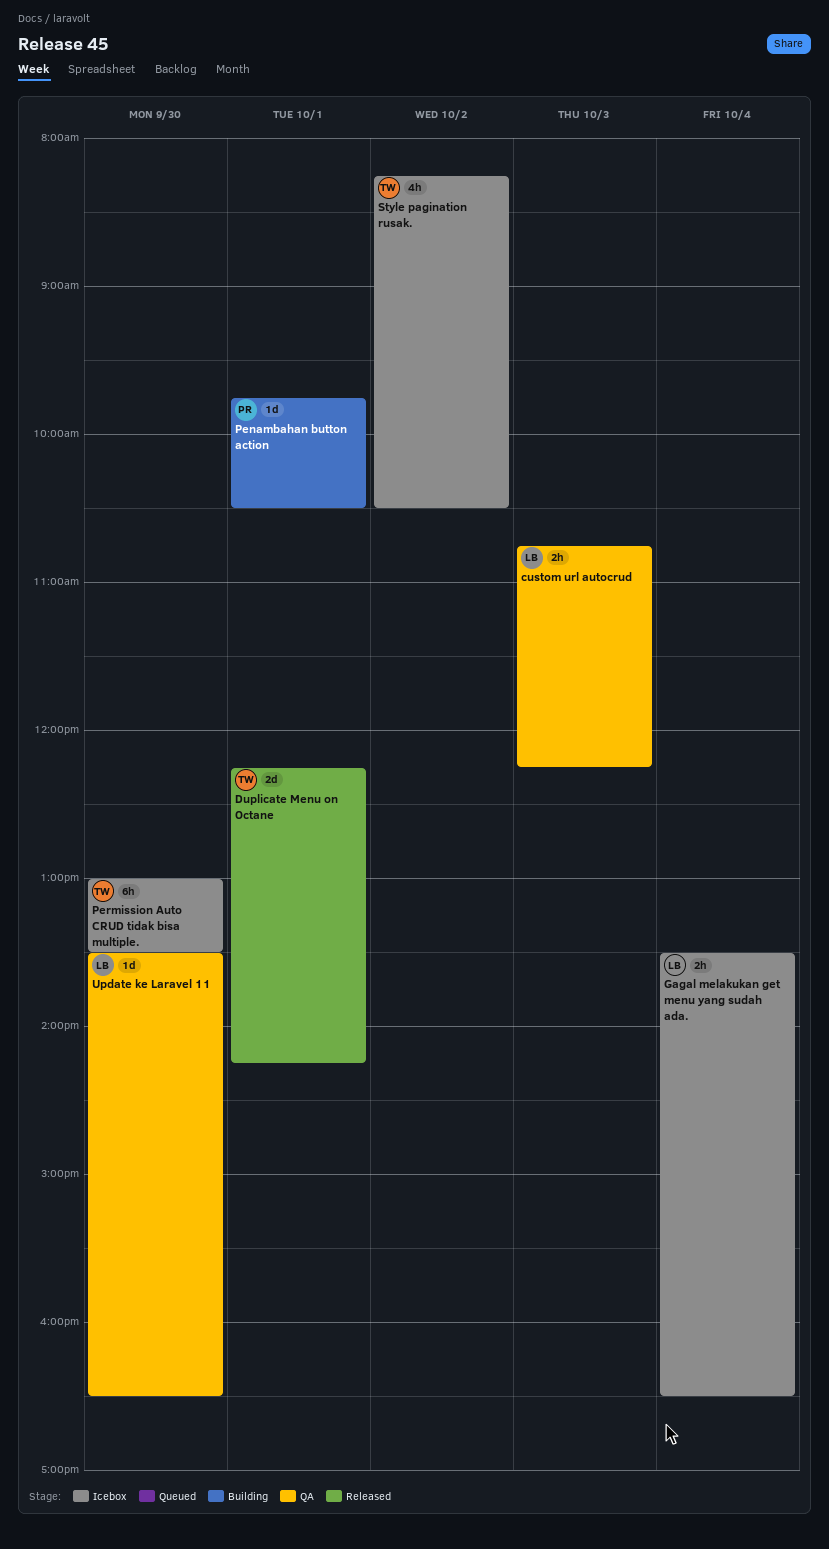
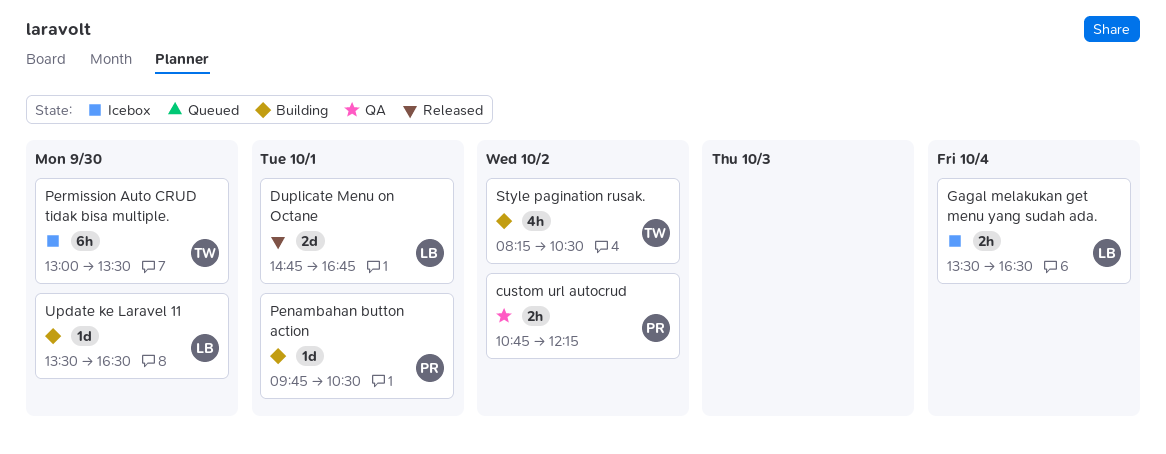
custom url autocrud, owner: LB -> PR
custom url autocrud, day: Oct 3 -> Oct 2
Duplicate Menu on Octane, owner: TW -> LB
Duplicate Menu on Octane, begins: 12:15 -> 14:45
Duplicate Menu on Octane, ends: 14:15 -> 16:45
Style pagination rusak., status: Icebox -> Building
Update ke Laravel 11, status: QA -> Building

